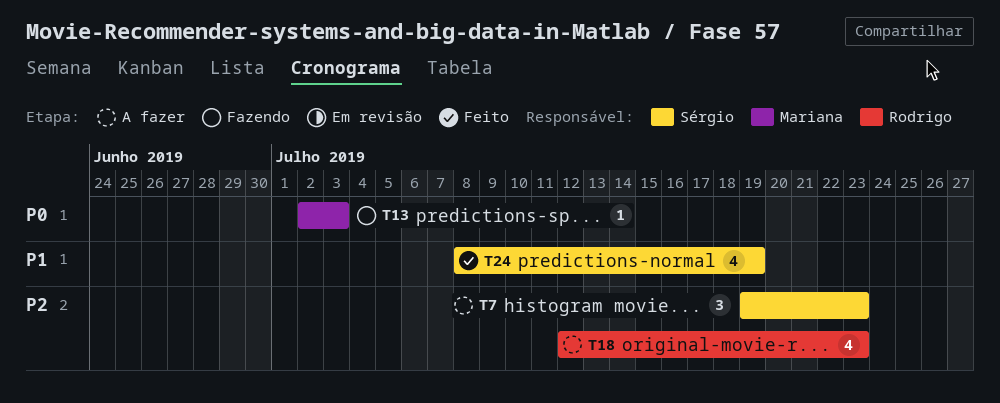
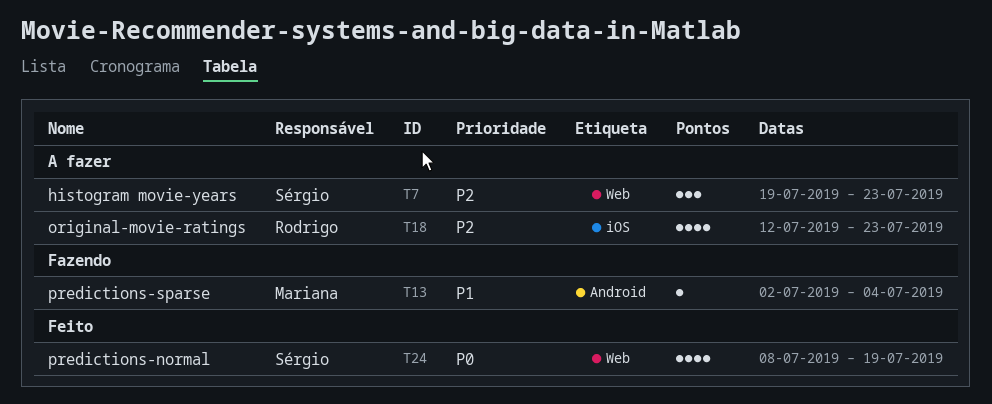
T13, priority: P0 -> P1
T13, due: Jul 3 -> Jul 4
T24, priority: P1 -> P0

